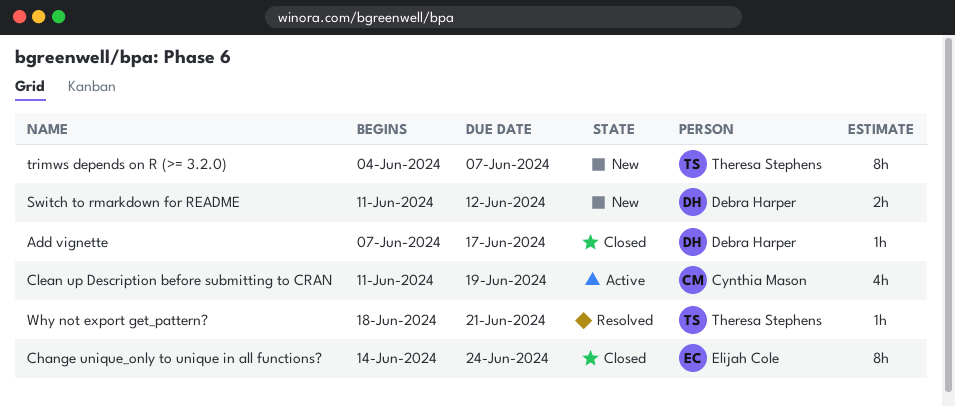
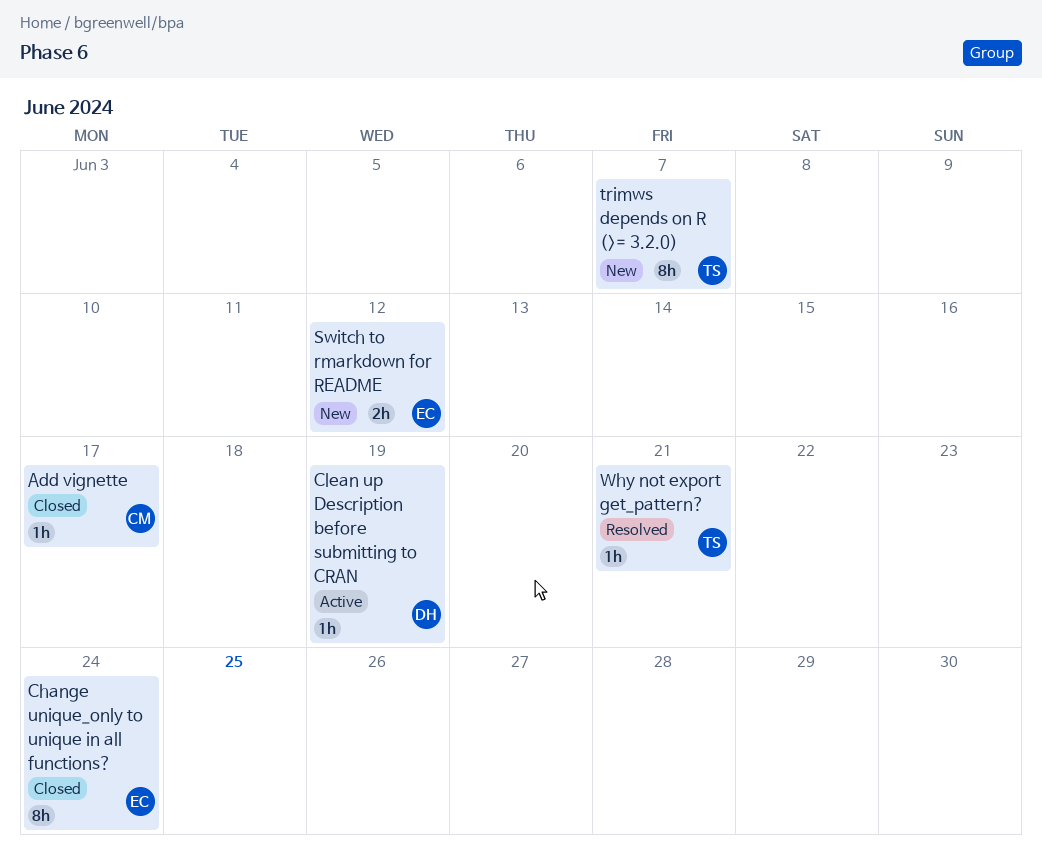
Add vignette, owner: Debra Harper -> Cynthia Mason
Clean up Description before submitting to CRAN, owner: Cynthia Mason -> Debra Harper
Clean up Description before submitting to CRAN, estimate: 4h -> 1h
Switch to rmarkdown for README, owner: Debra Harper -> Elijah Cole

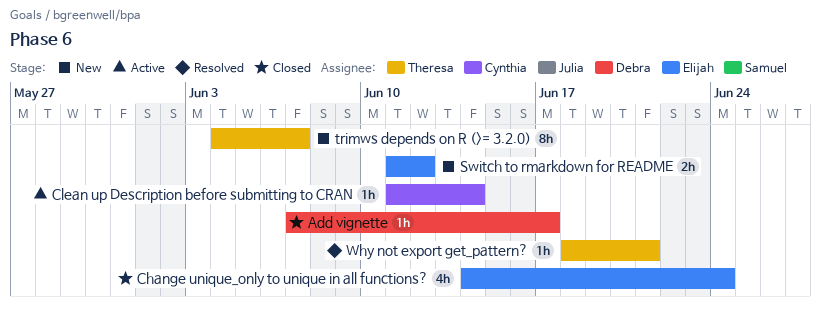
Add vignette, owner: Cynthia -> Debra
Change unique_only to unique in all functions?, estimate: 8h -> 4h
Clean up Description before submitting to CRAN, owner: Debra -> Cynthia
Clean up Description before submitting to CRAN, due: Jun 19 -> Jun 14

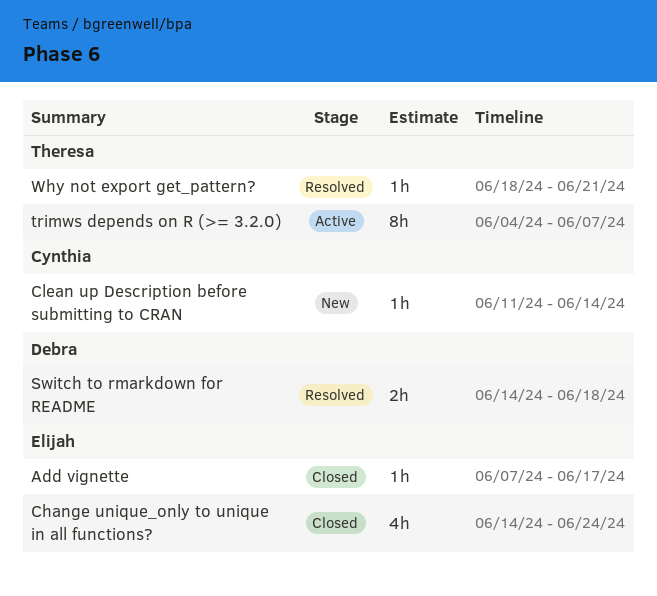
Add vignette, owner: Debra -> Elijah
Clean up Description before submitting to CRAN, status: Active -> New
Switch to rmarkdown for README, status: New -> Resolved
Switch to rmarkdown for README, owner: Elijah -> Debra
Switch to rmarkdown for README, start: Jun 11 -> Jun 14
Switch to rmarkdown for README, due: Jun 12 -> Jun 18
trimws depends on R (>= 3.2.0), status: New -> Active

